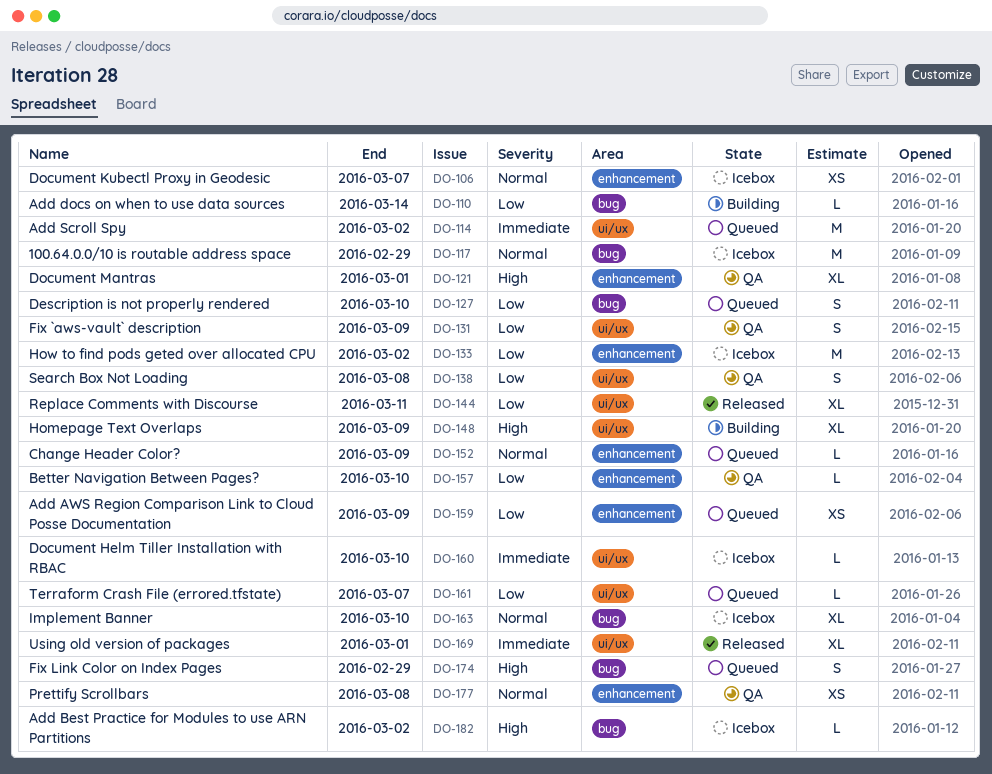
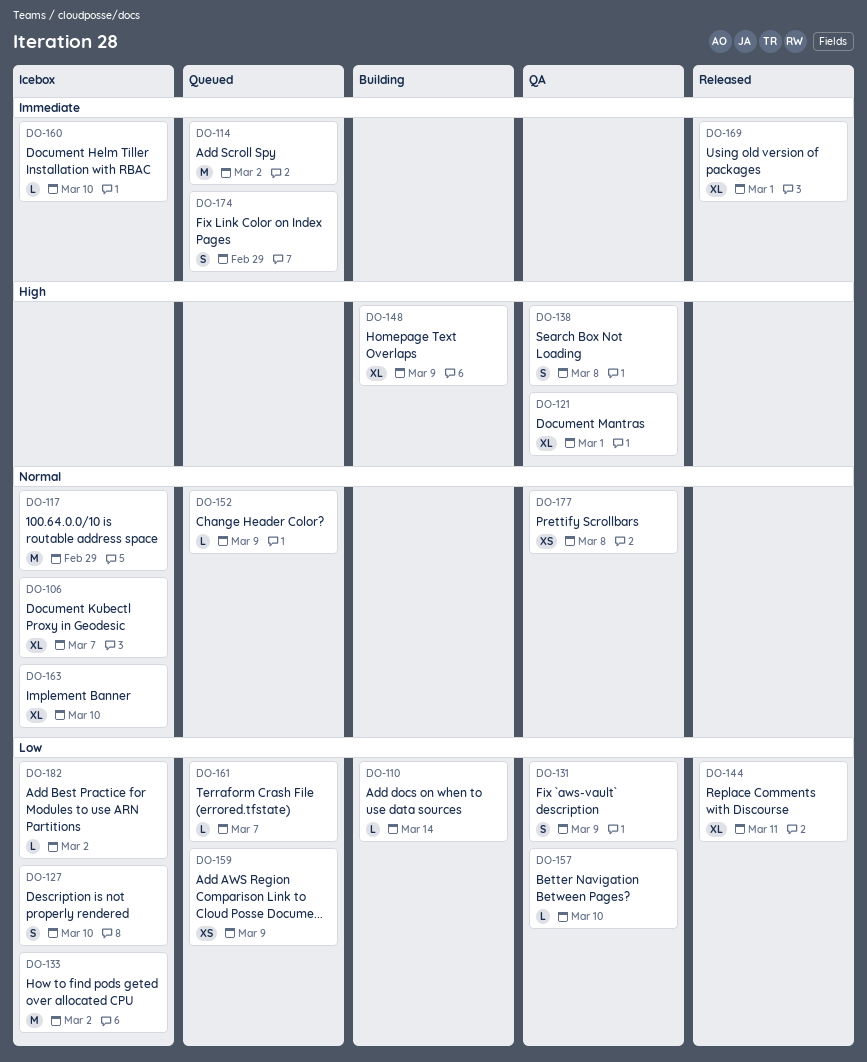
DO-106, estimate: XS -> XL
DO-127, status: Queued -> Icebox
DO-138, priority: Low -> High
DO-174, priority: High -> Immediate
DO-182, priority: High -> Low

